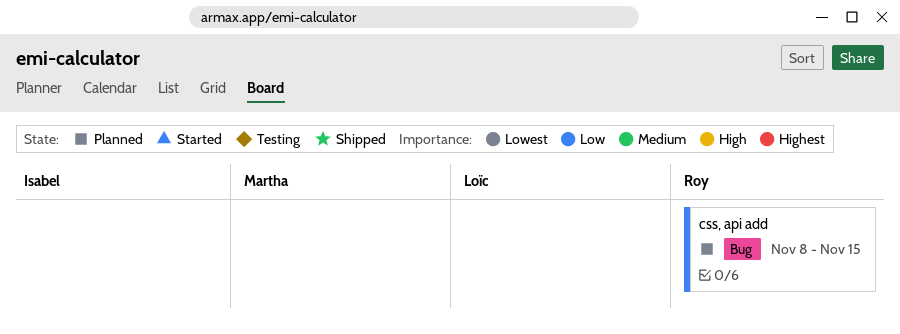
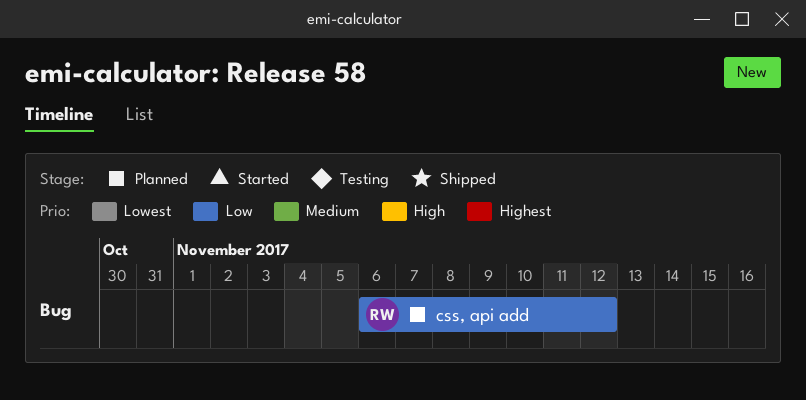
css, api add, start: Nov 8 -> Nov 6
css, api add, due: Nov 15 -> Nov 12

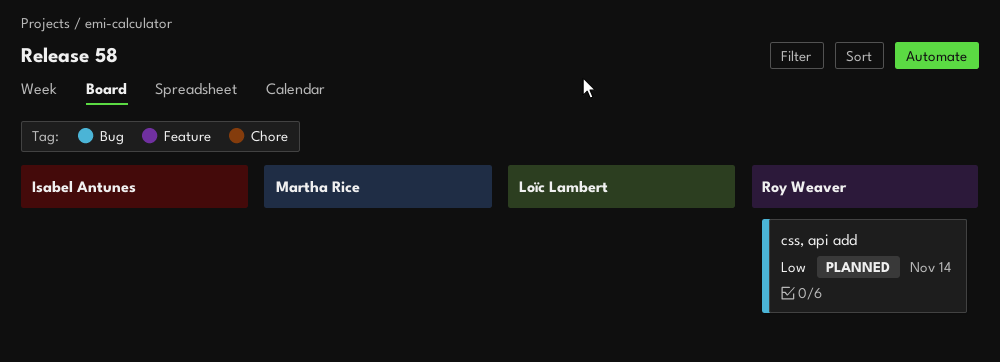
css, api add, due: Nov 12 -> Nov 14

